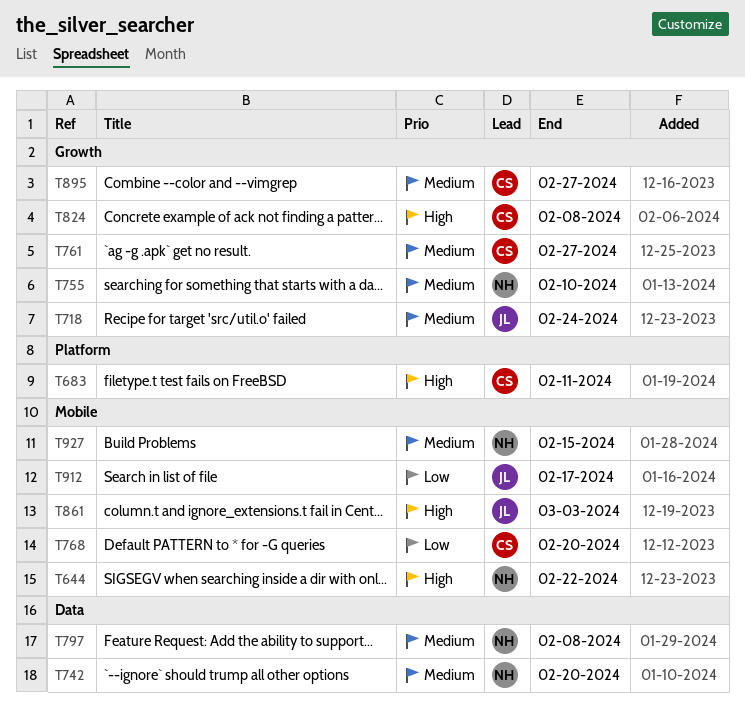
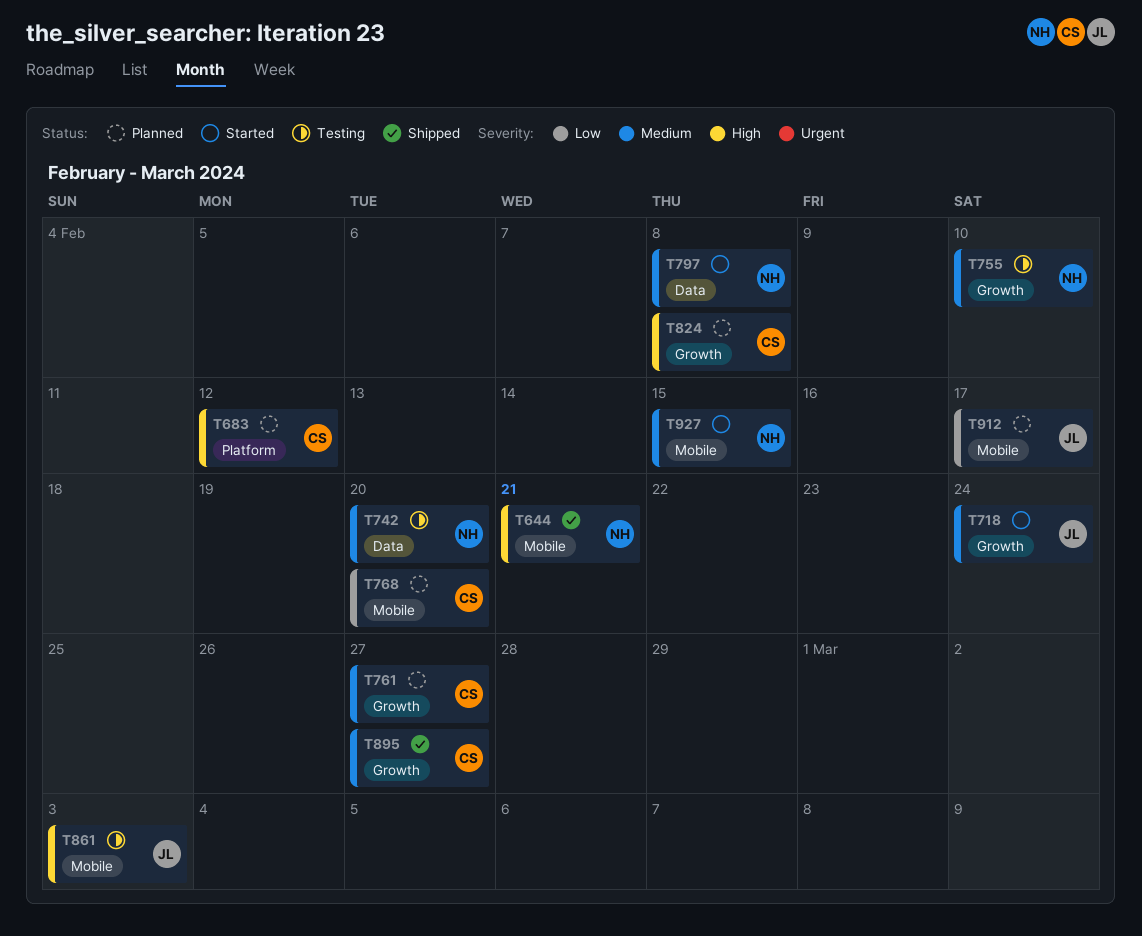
T644, due: Feb 22 -> Feb 21
T683, due: Feb 11 -> Feb 12

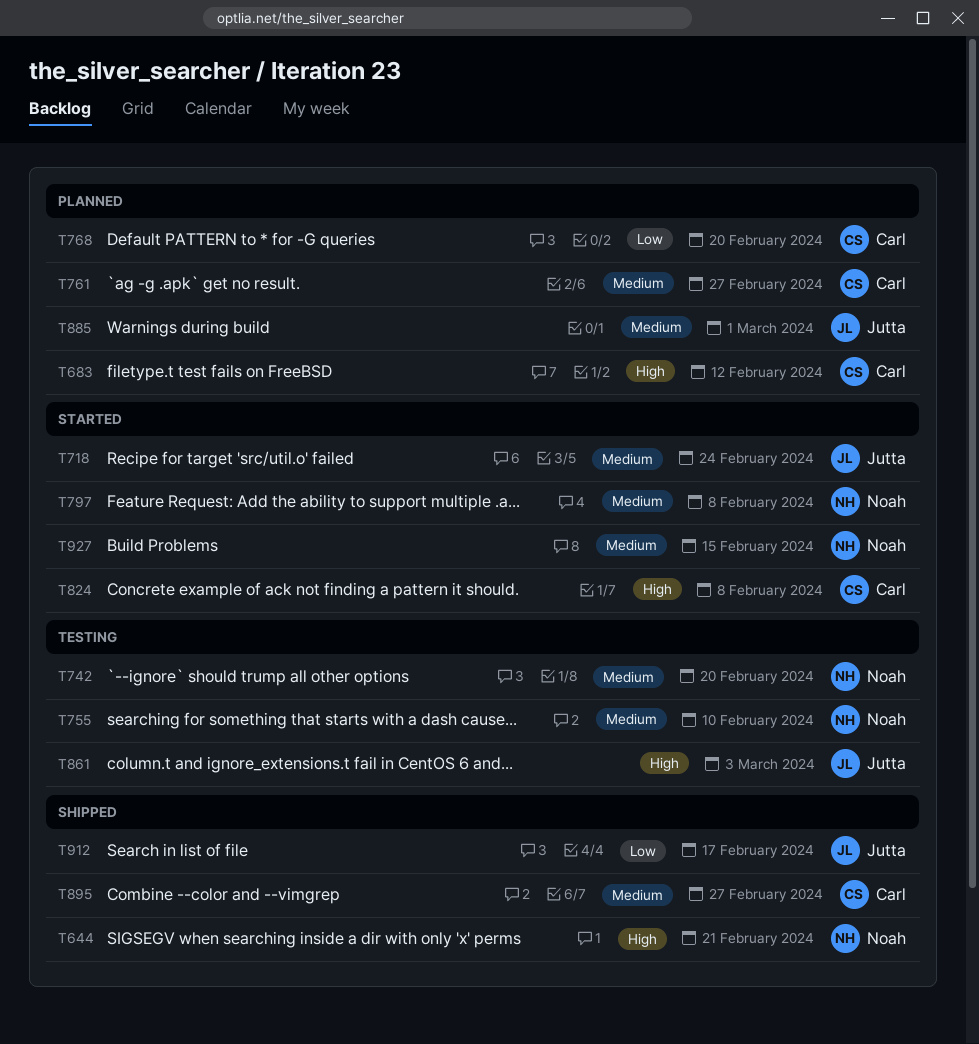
T824, status: Planned -> Started
T885: none -> present
T912, status: Planned -> Shipped

